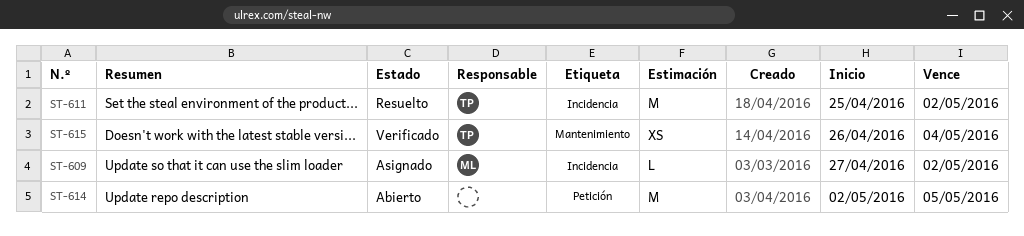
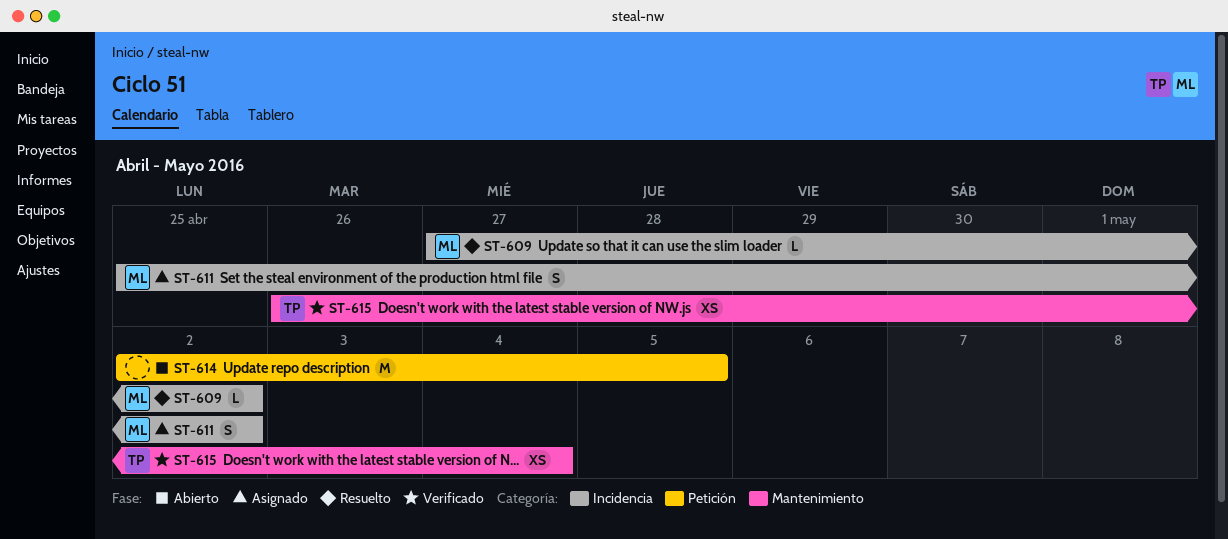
ST-609, status: Asignado -> Resuelto
ST-611, status: Resuelto -> Asignado
ST-611, owner: TP -> ML
ST-611, estimate: M -> S

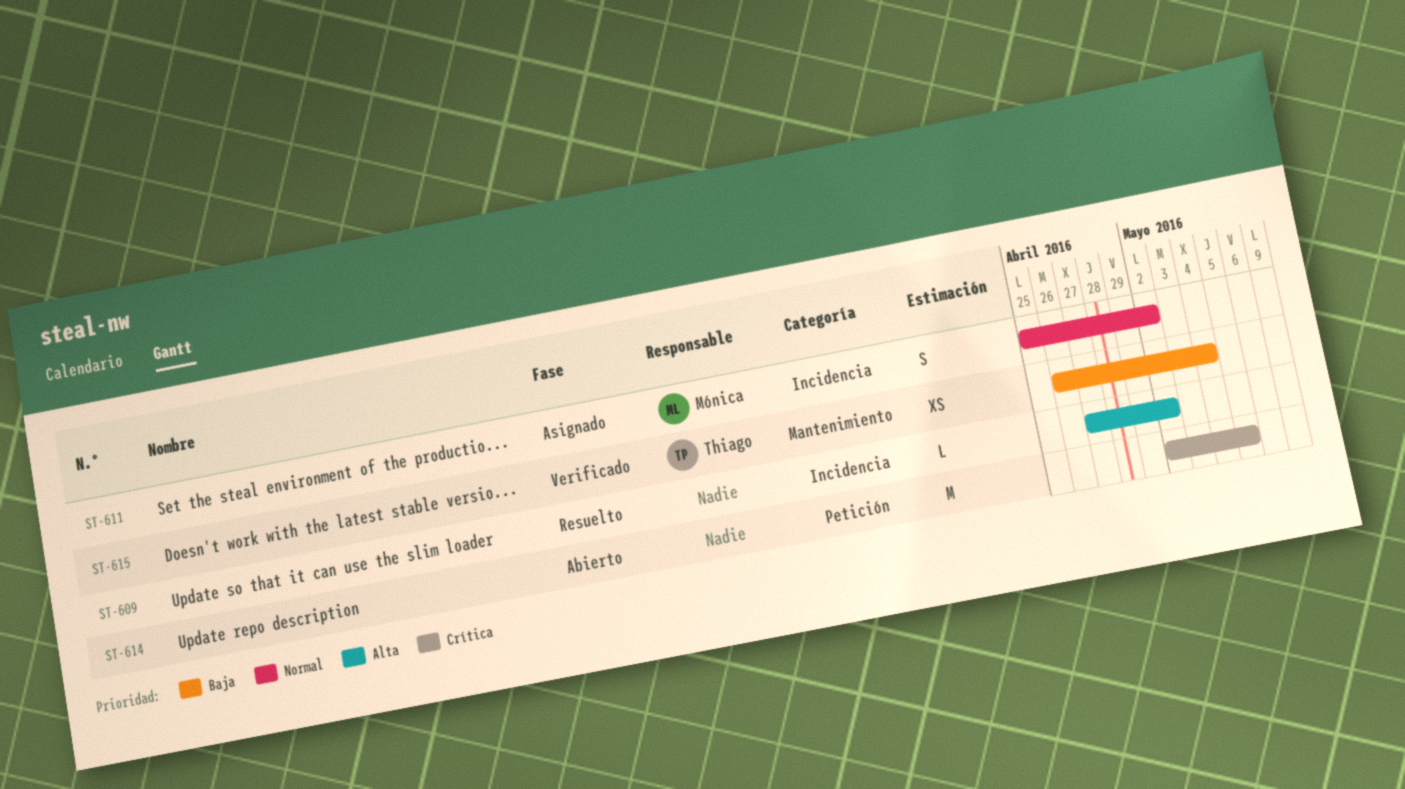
ST-609, owner: Mónica -> none

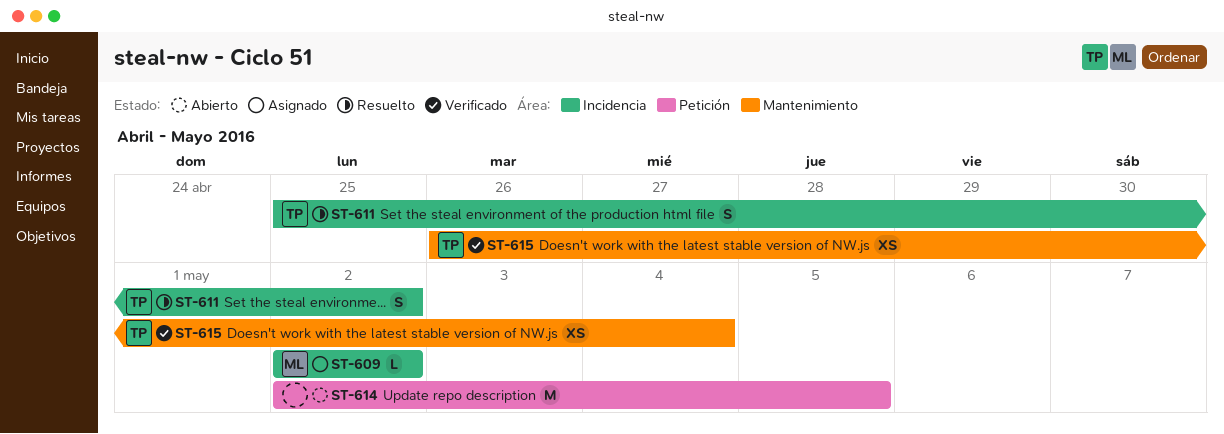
ST-609, status: Resuelto -> Asignado
ST-609, owner: none -> Mónica
ST-609, start: Apr 27 -> May 2
ST-611, status: Asignado -> Resuelto
ST-611, owner: Mónica -> Thiago

